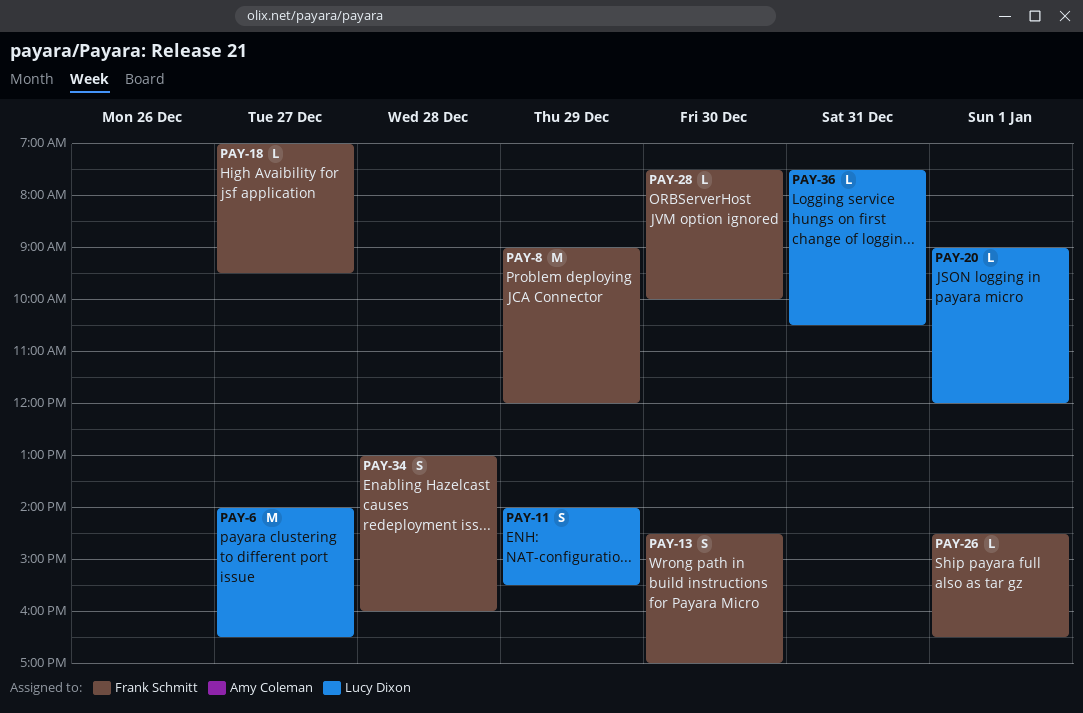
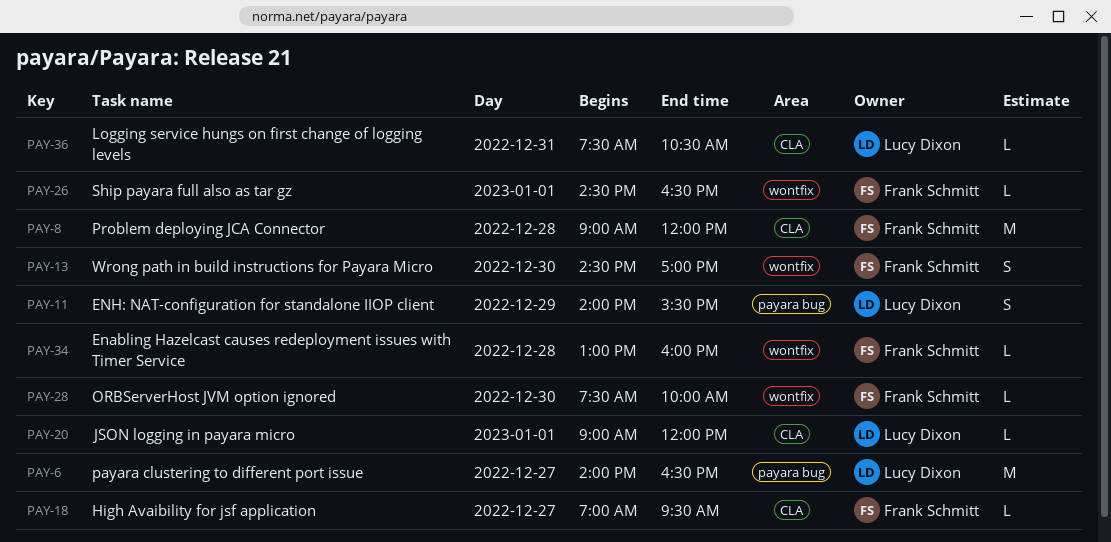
PAY-8, day: Dec 29 -> Dec 28
PAY-34, estimate: S -> L

